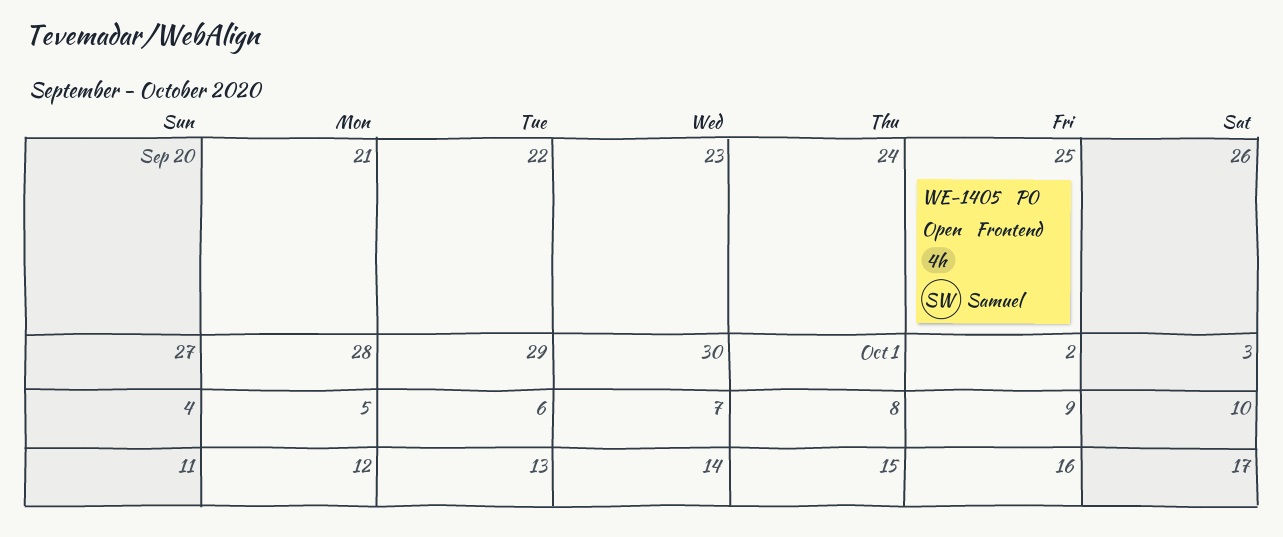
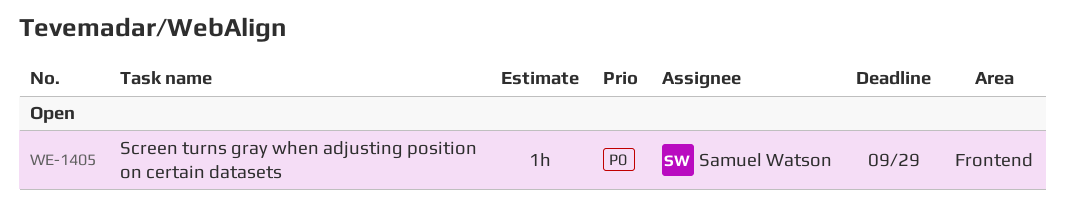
WE-1405, estimate: 4h -> 1h
WE-1405, due: Sep 25 -> Sep 29

